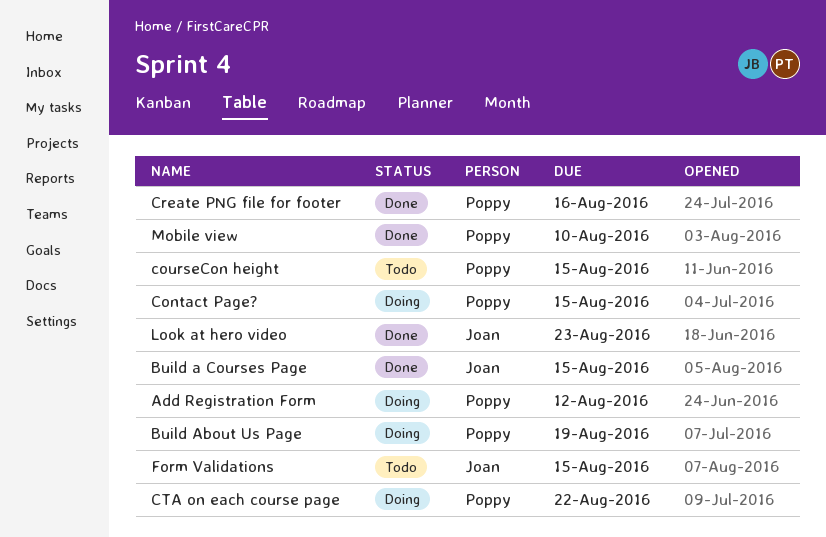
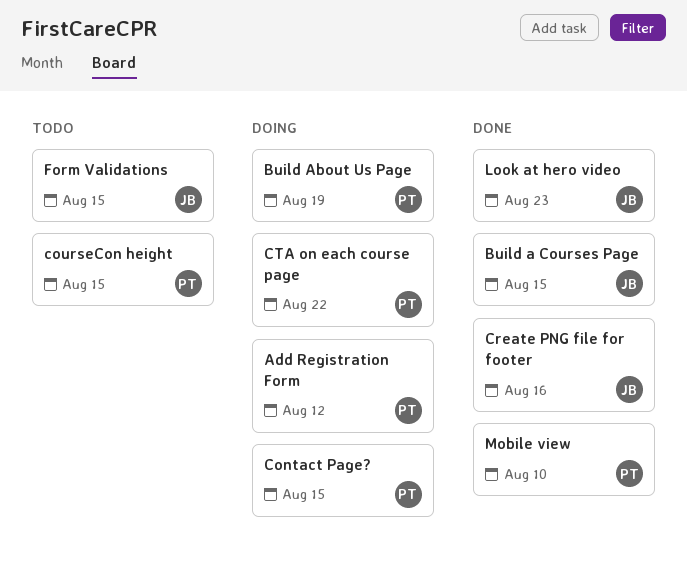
Create PNG file for footer, owner: Poppy -> Joan

